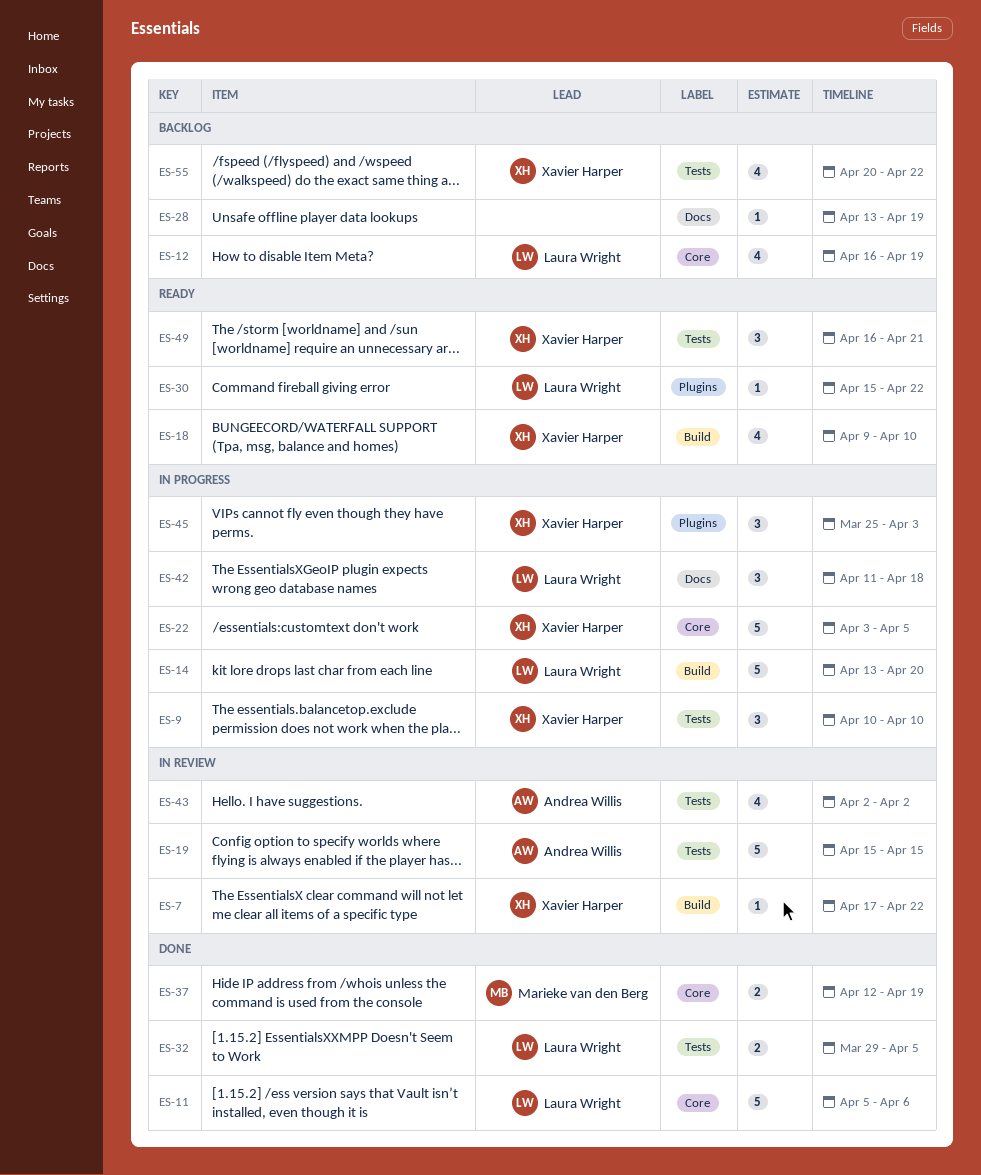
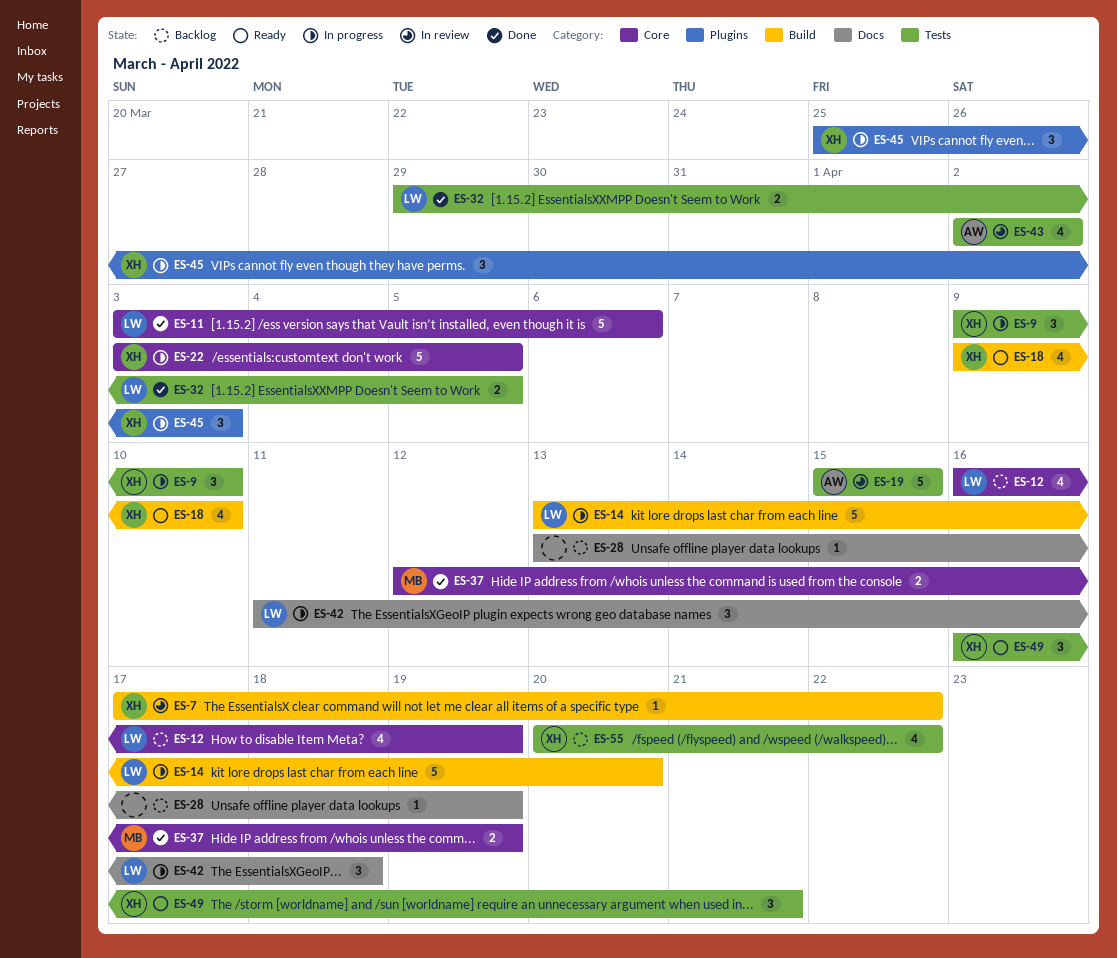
ES-9, start: Apr 10 -> Apr 9
ES-11, start: Apr 5 -> Apr 3
ES-30: present -> none

